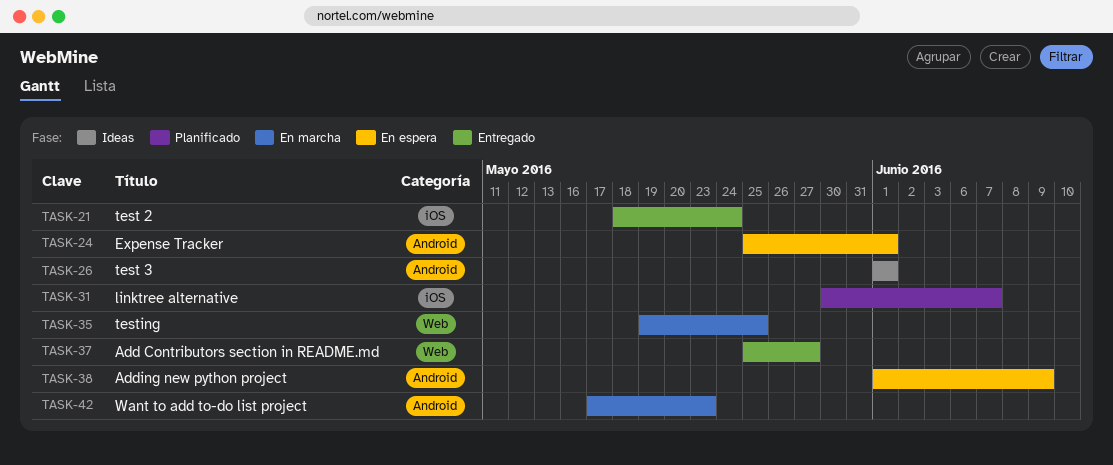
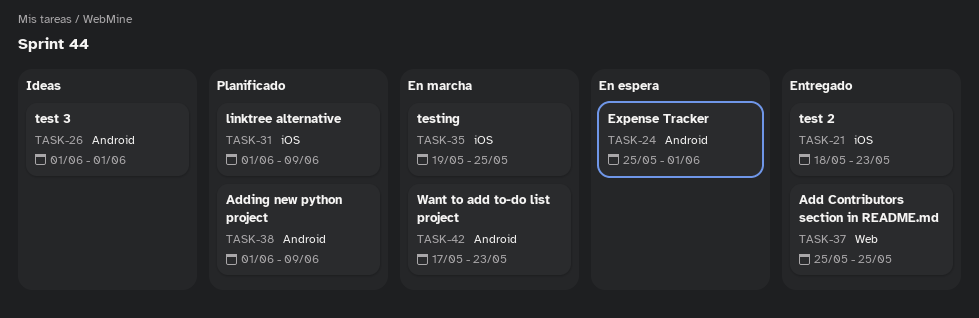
TASK-21, due: May 24 -> May 23
TASK-31, start: May 30 -> Jun 1
TASK-31, due: Jun 7 -> Jun 9
TASK-35, label: Web -> iOS
TASK-37, due: May 27 -> May 25
TASK-38, status: En espera -> Planificado

